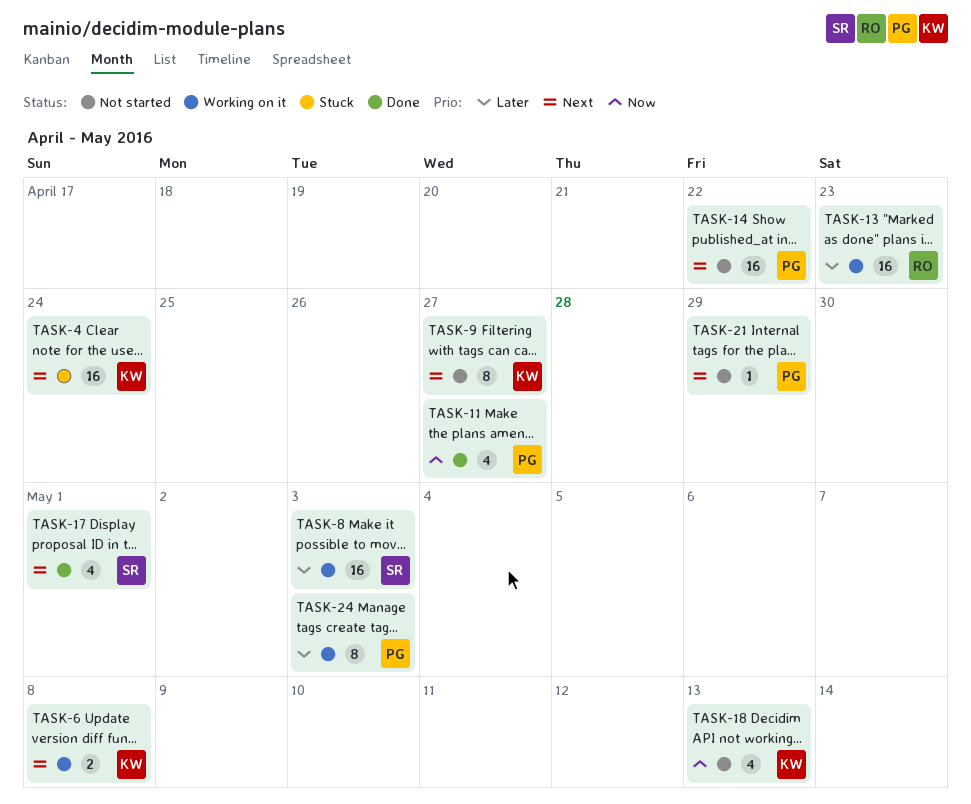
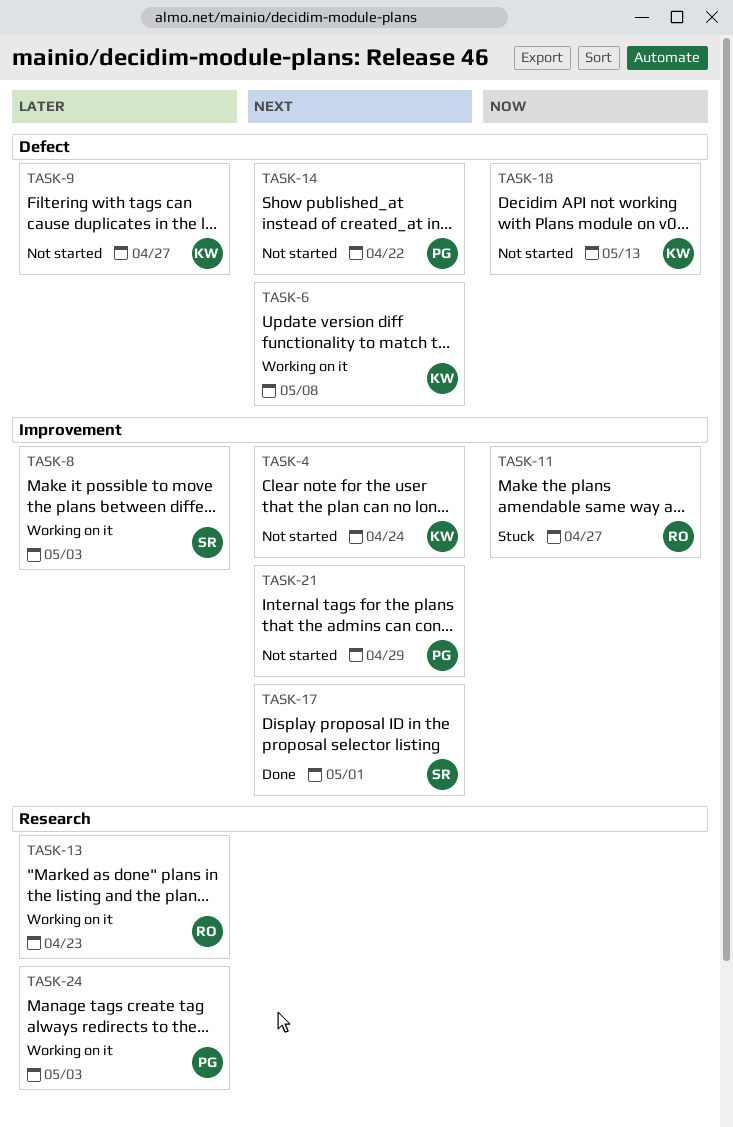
TASK-4, status: Stuck -> Not started
TASK-9, priority: Next -> Later
TASK-11, status: Done -> Stuck
TASK-11, owner: PG -> RO

